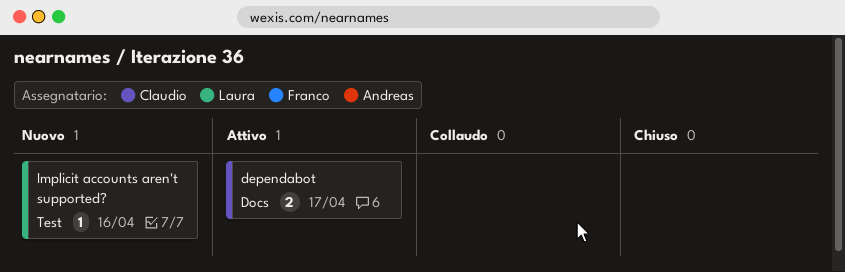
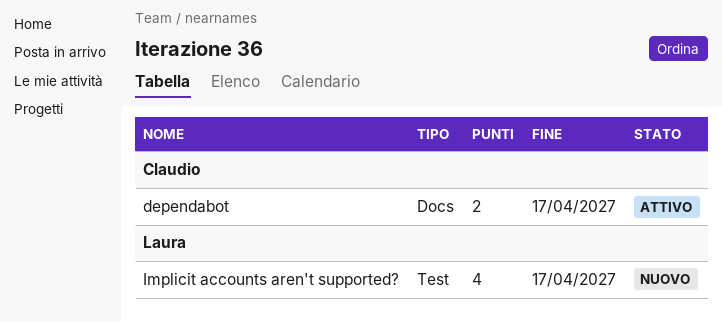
Implicit accounts aren't supported?, estimate: 1 -> 4
Implicit accounts aren't supported?, due: Apr 16 -> Apr 17

